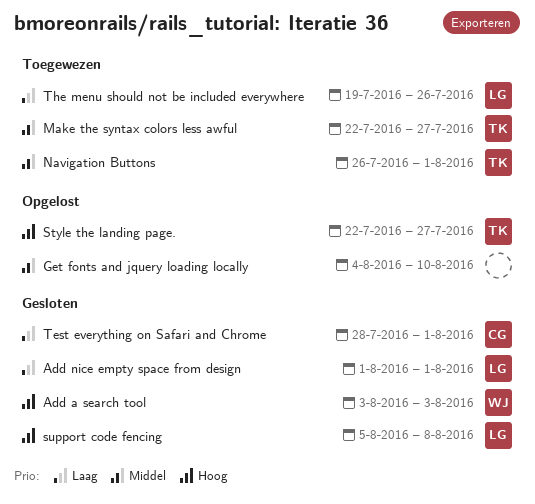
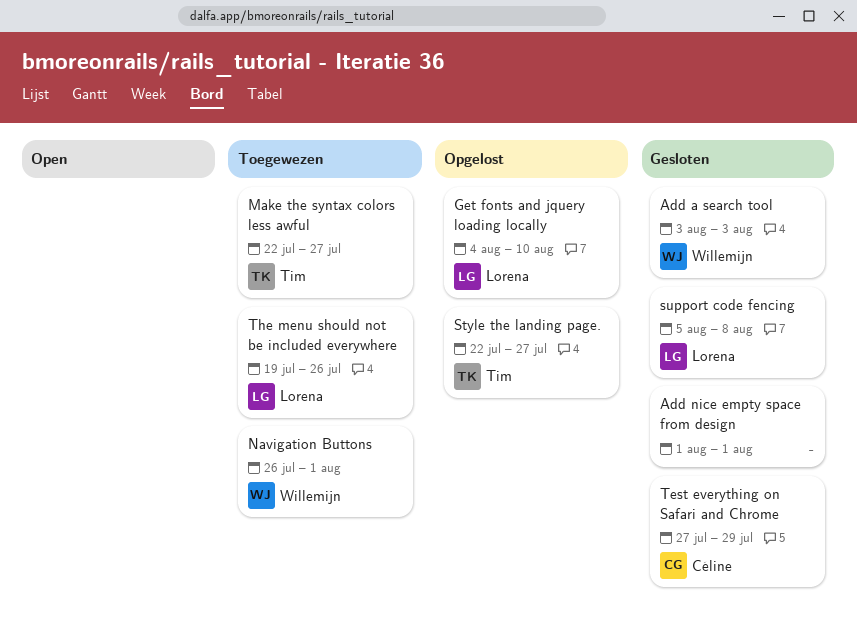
Add nice empty space from design, owner: Lorena -> none
Get fonts and jquery loading locally, owner: none -> Lorena
Navigation Buttons, owner: Tim -> Willemijn
Test everything on Safari and Chrome, start: Jul 28 -> Jul 27
Test everything on Safari and Chrome, due: Aug 1 -> Jul 29

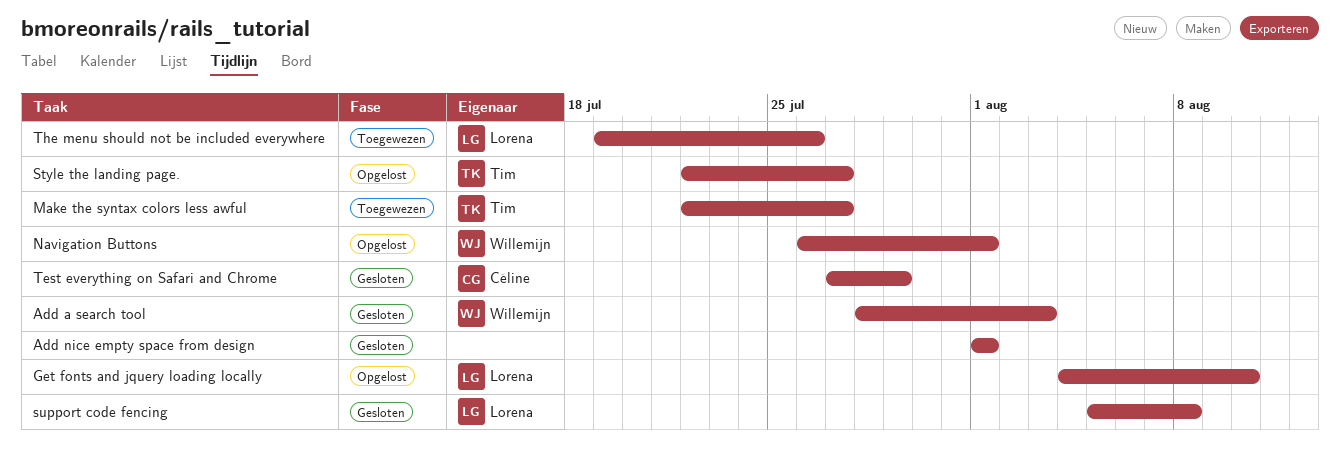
Add a search tool, start: Aug 3 -> Jul 28
Navigation Buttons, status: Toegewezen -> Opgelost

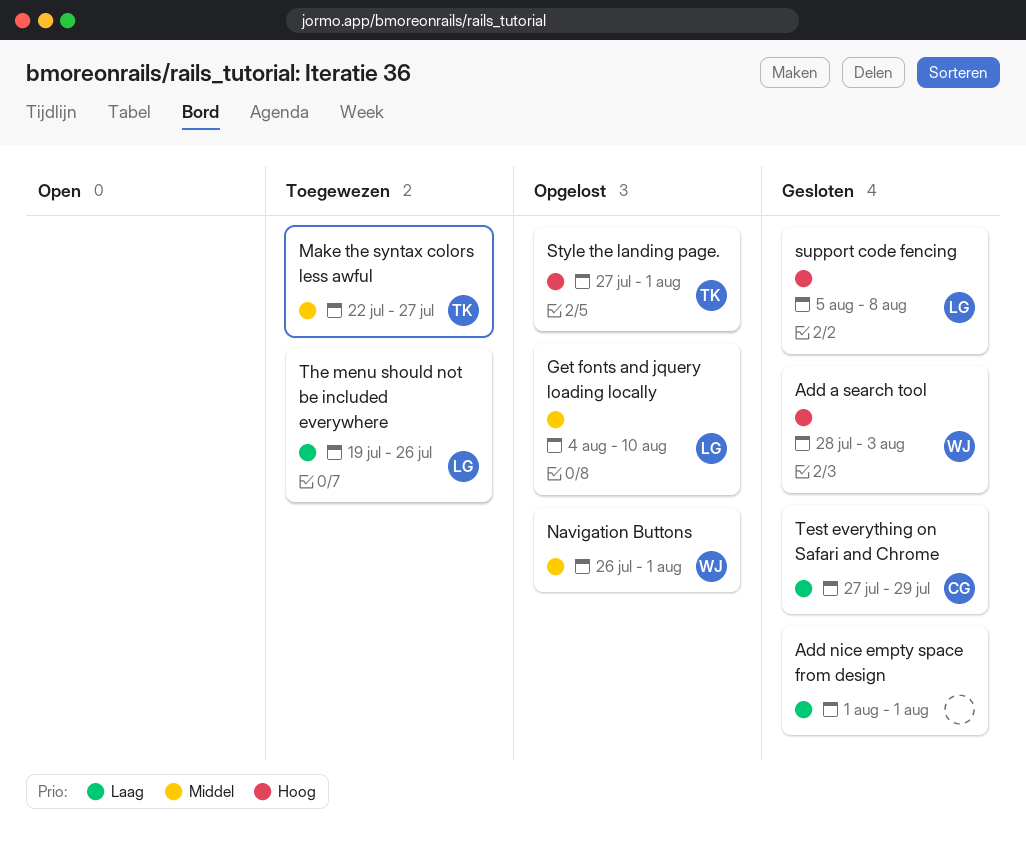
Style the landing page., start: Jul 22 -> Jul 27
Style the landing page., due: Jul 27 -> Aug 1

